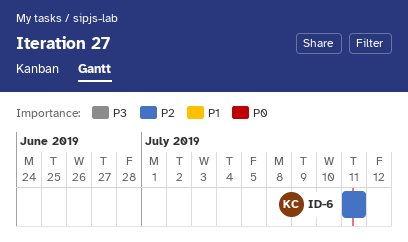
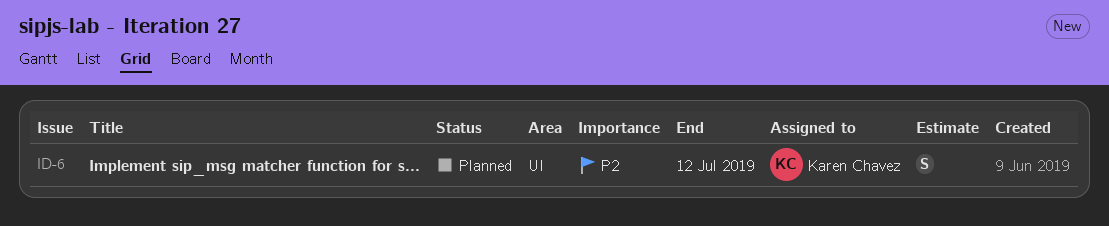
ID-6, due: Jul 11 -> Jul 12

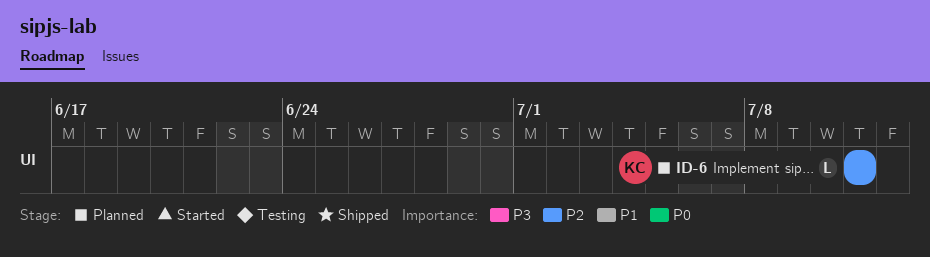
ID-6, estimate: S -> L
ID-6, due: Jul 12 -> Jul 11

